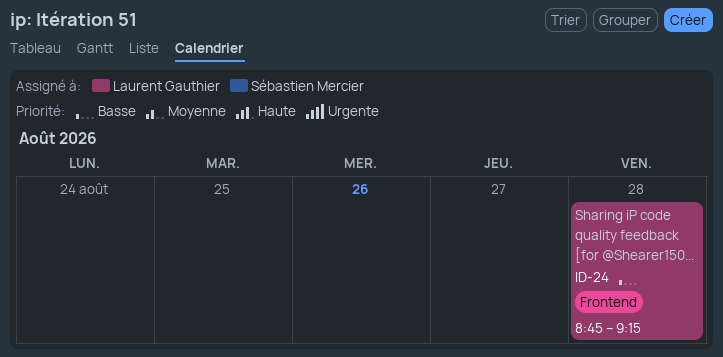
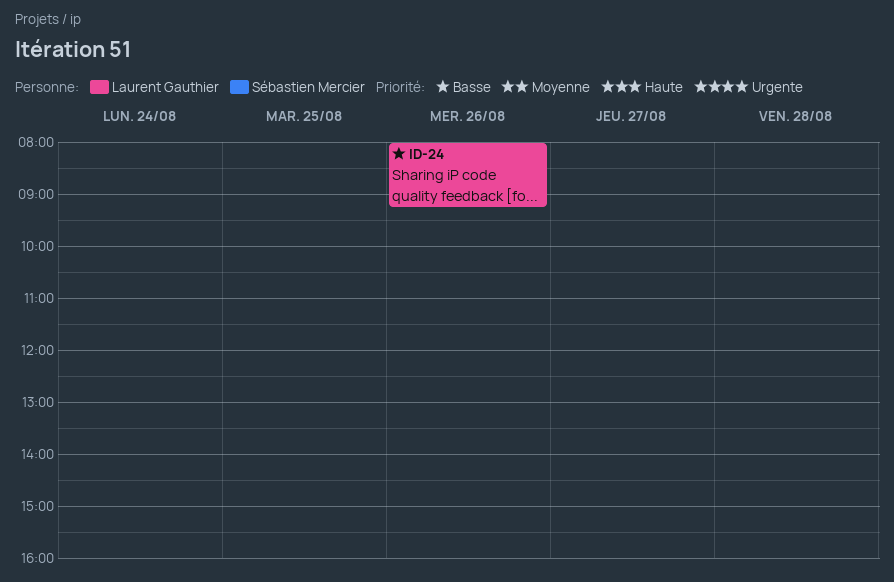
ID-24, day: Aug 28 -> Aug 26
ID-24, begins: 08:45 -> 08:00

